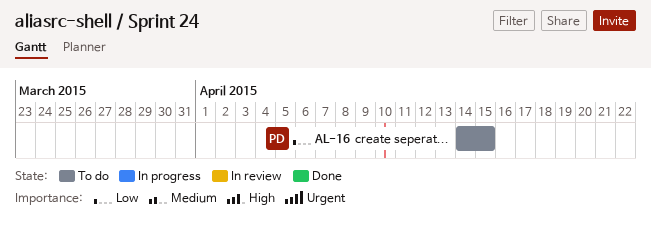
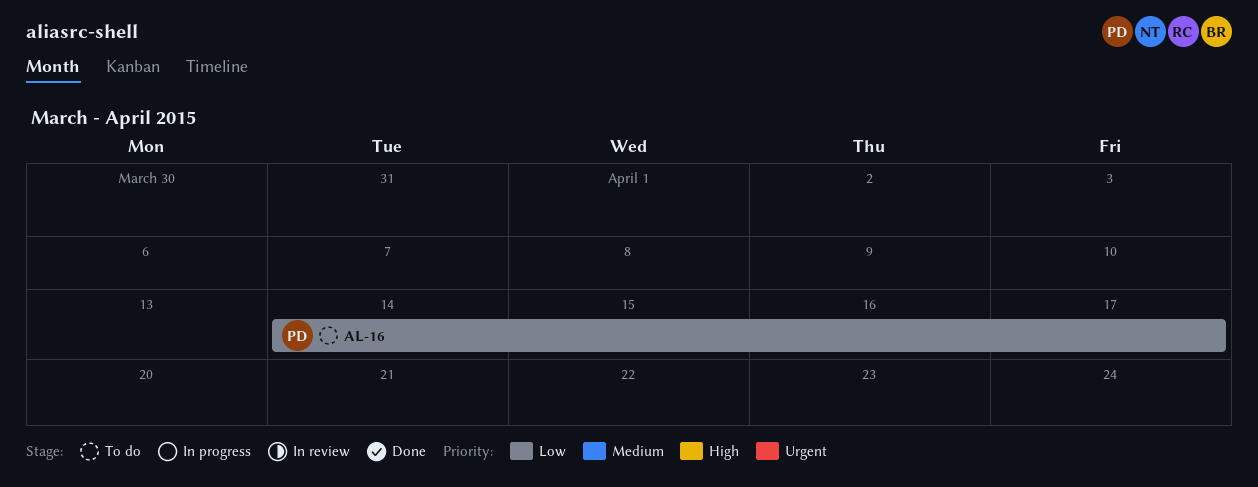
AL-16, due: Apr 15 -> Apr 17

